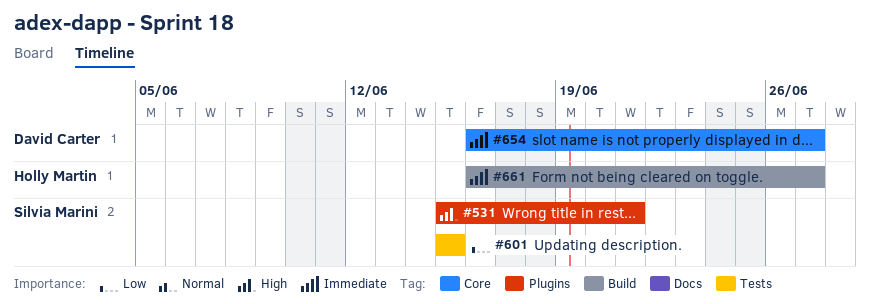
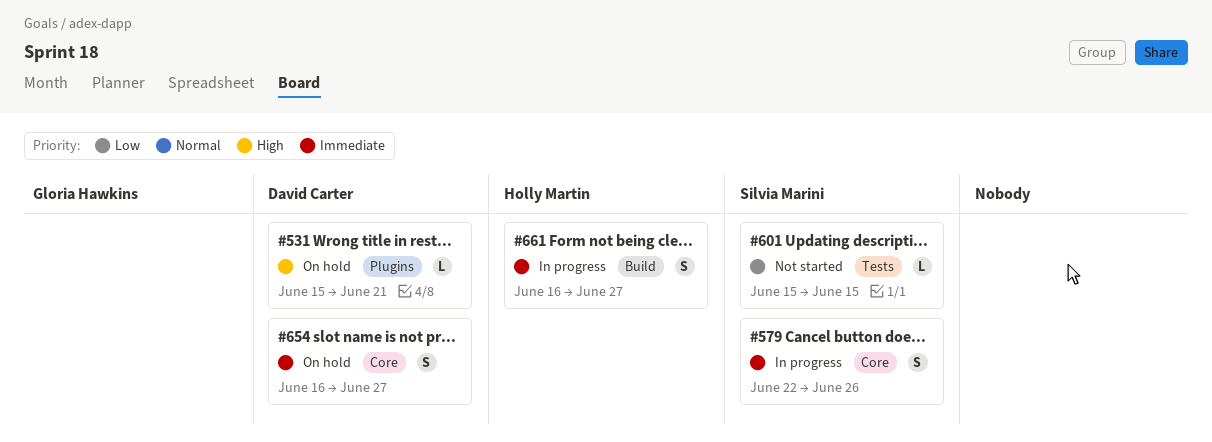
#531, owner: Silvia Marini -> David Carter
#579: none -> present

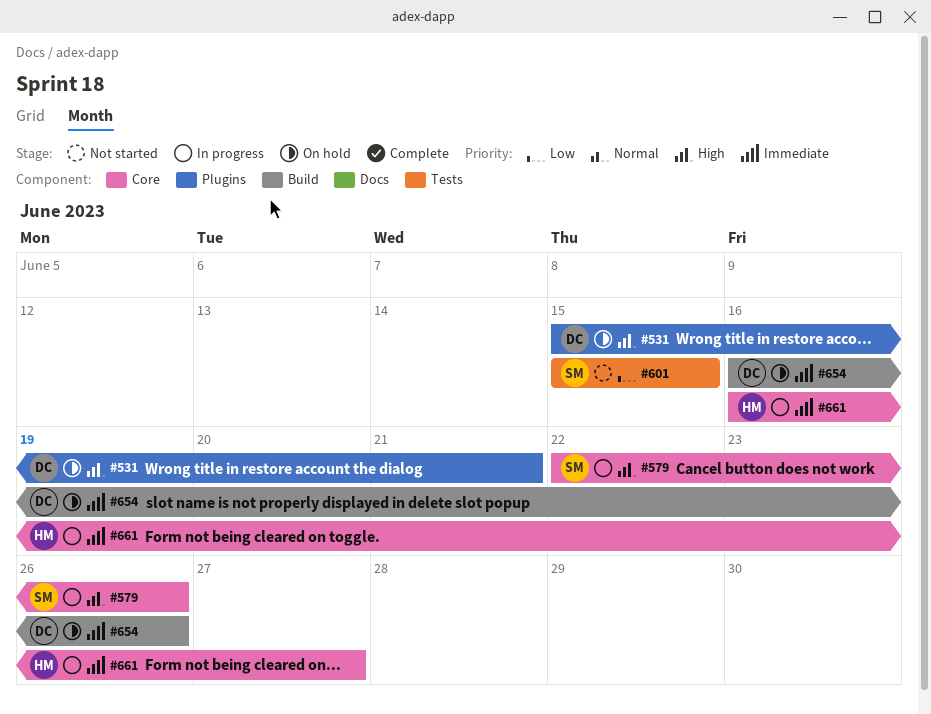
#579, priority: Immediate -> High
#654, label: Core -> Build
#654, due: Jun 27 -> Jun 26
#661, label: Build -> Core

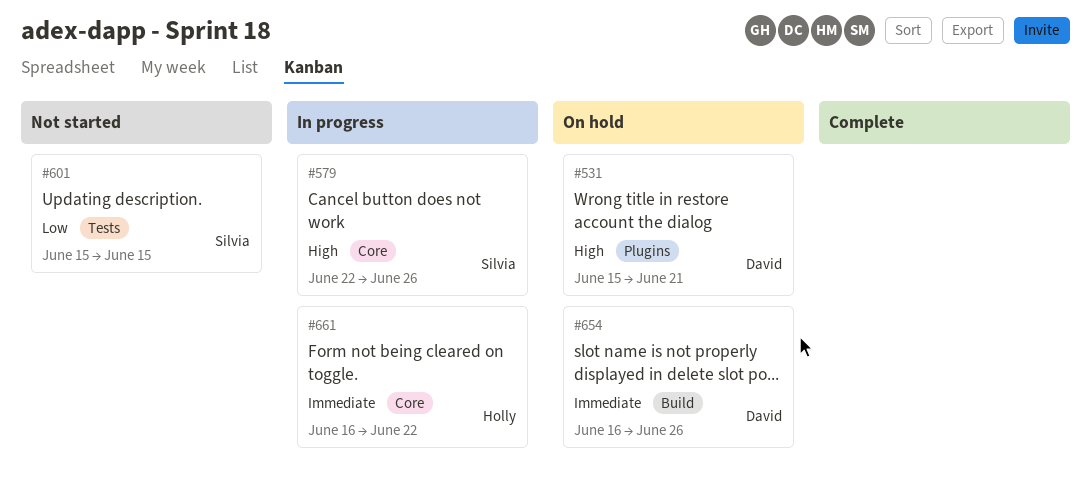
#661, due: Jun 27 -> Jun 22

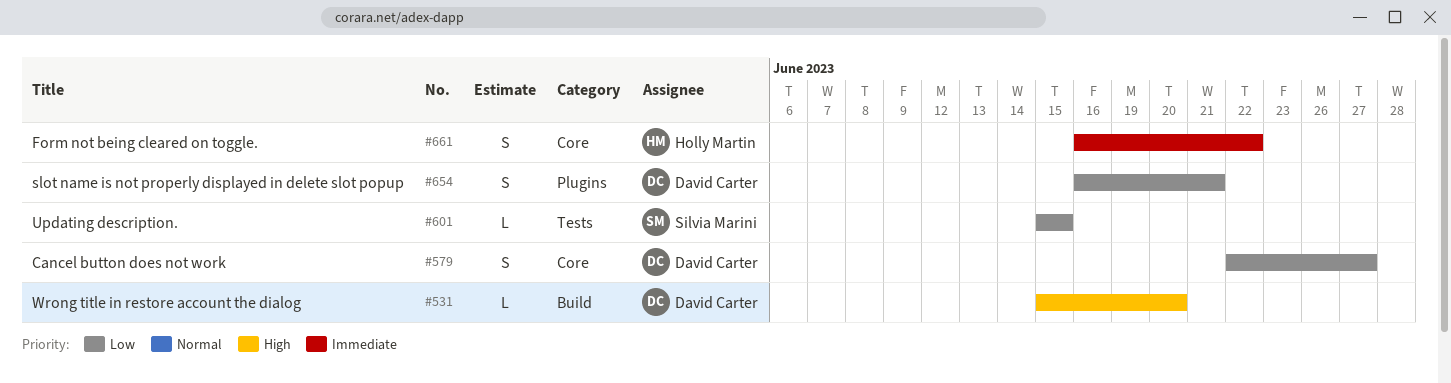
#531, label: Plugins -> Build
#531, due: Jun 21 -> Jun 20
#579, owner: Silvia Marini -> David Carter
#579, priority: High -> Low
#579, due: Jun 26 -> Jun 27
#654, priority: Immediate -> Low
#654, label: Build -> Plugins
#654, due: Jun 26 -> Jun 21

